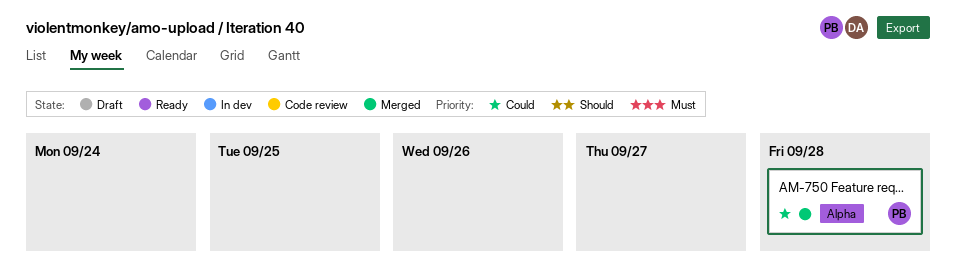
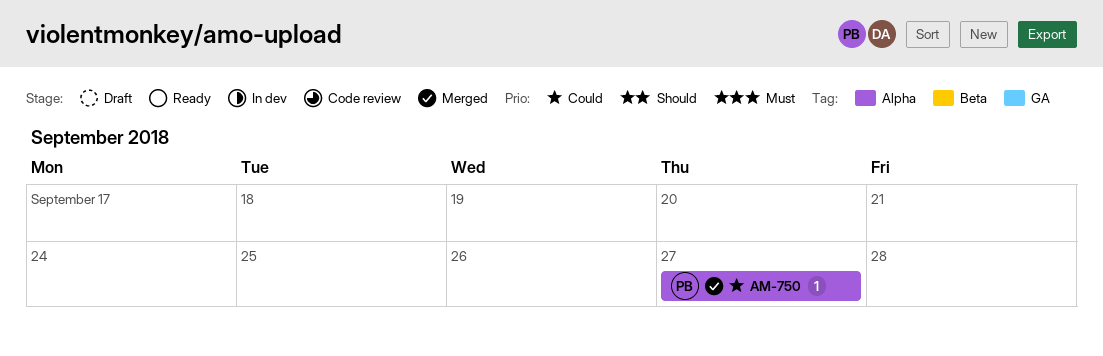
AM-750, due: Sep 28 -> Sep 27

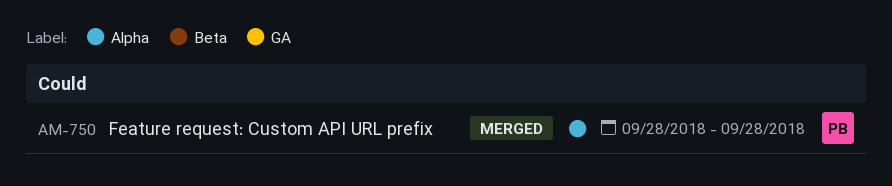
AM-750, start: Sep 27 -> Sep 28
AM-750, due: Sep 27 -> Sep 28

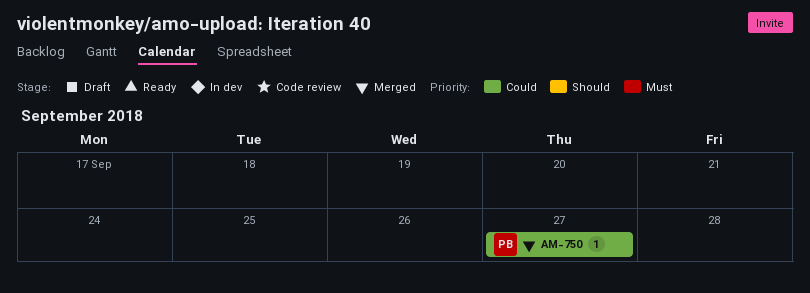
AM-750, start: Sep 28 -> Sep 27
AM-750, due: Sep 28 -> Sep 27

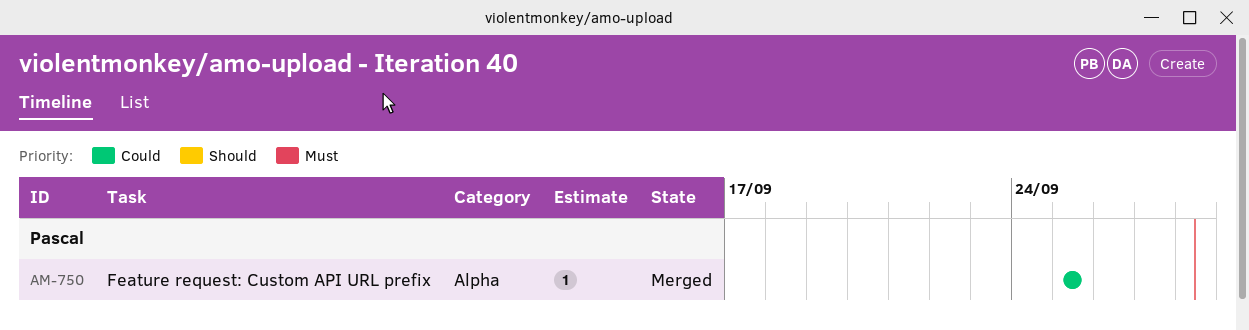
AM-750, start: Sep 27 -> Sep 25
AM-750, due: Sep 27 -> Sep 25

